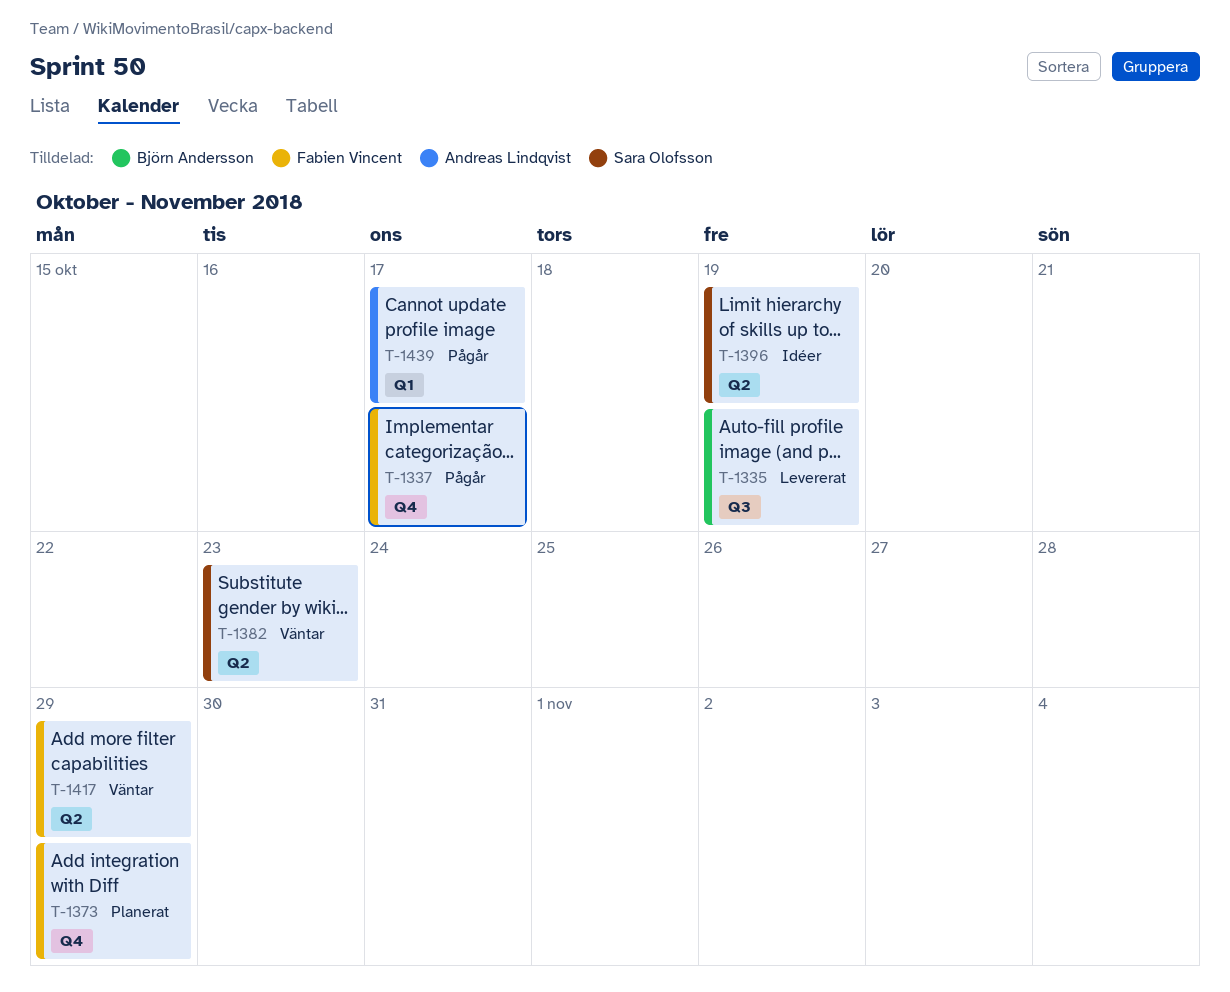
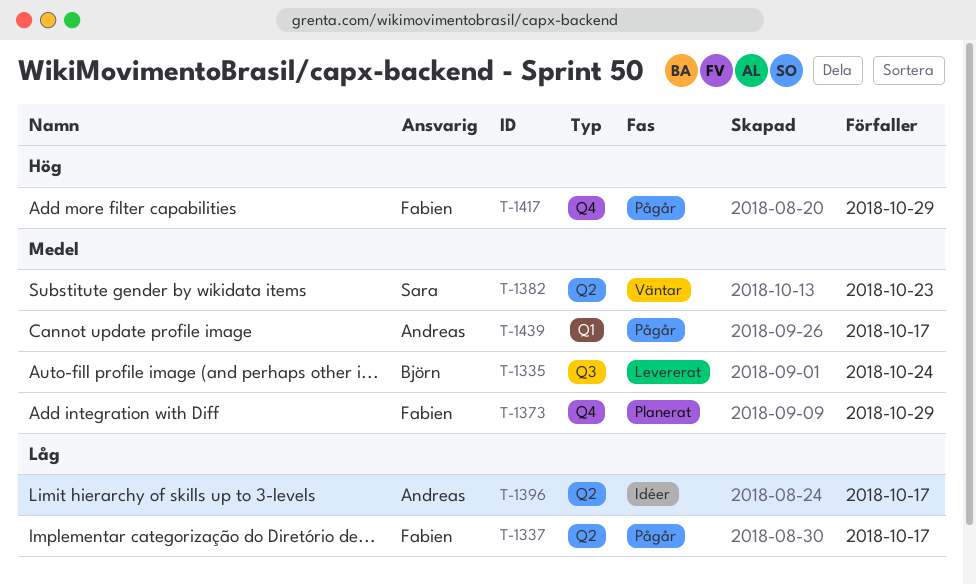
T-1335, due: Oct 19 -> Oct 24
T-1337, label: Q4 -> Q2
T-1396, owner: Sara Olofsson -> Andreas Lindqvist
T-1396, due: Oct 19 -> Oct 17
T-1417, status: Väntar -> Pågår
T-1417, label: Q2 -> Q4

